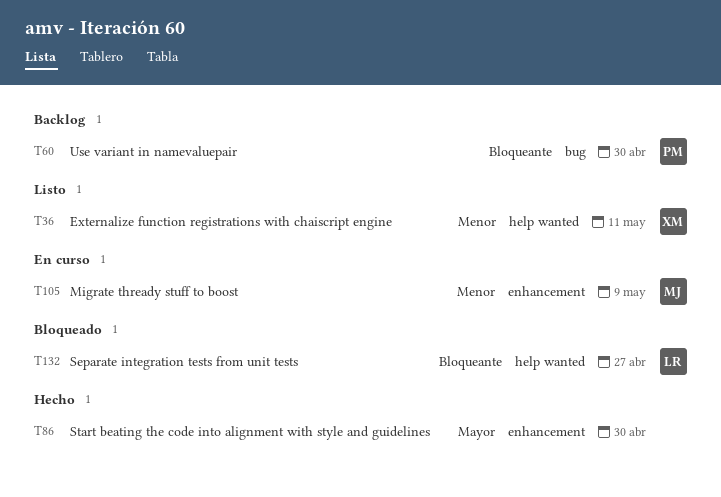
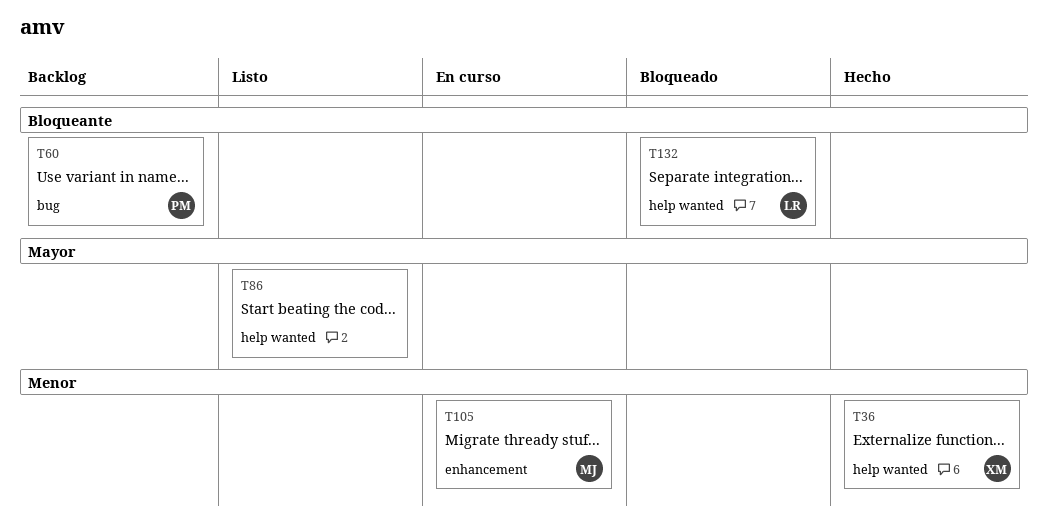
T36, status: Listo -> Hecho
T86, status: Hecho -> Listo
T86, label: enhancement -> help wanted

